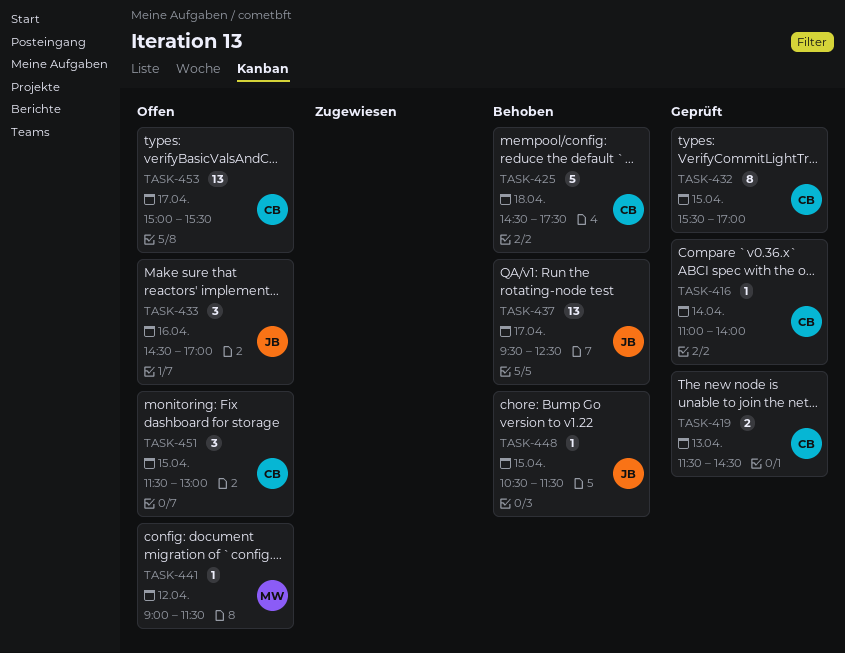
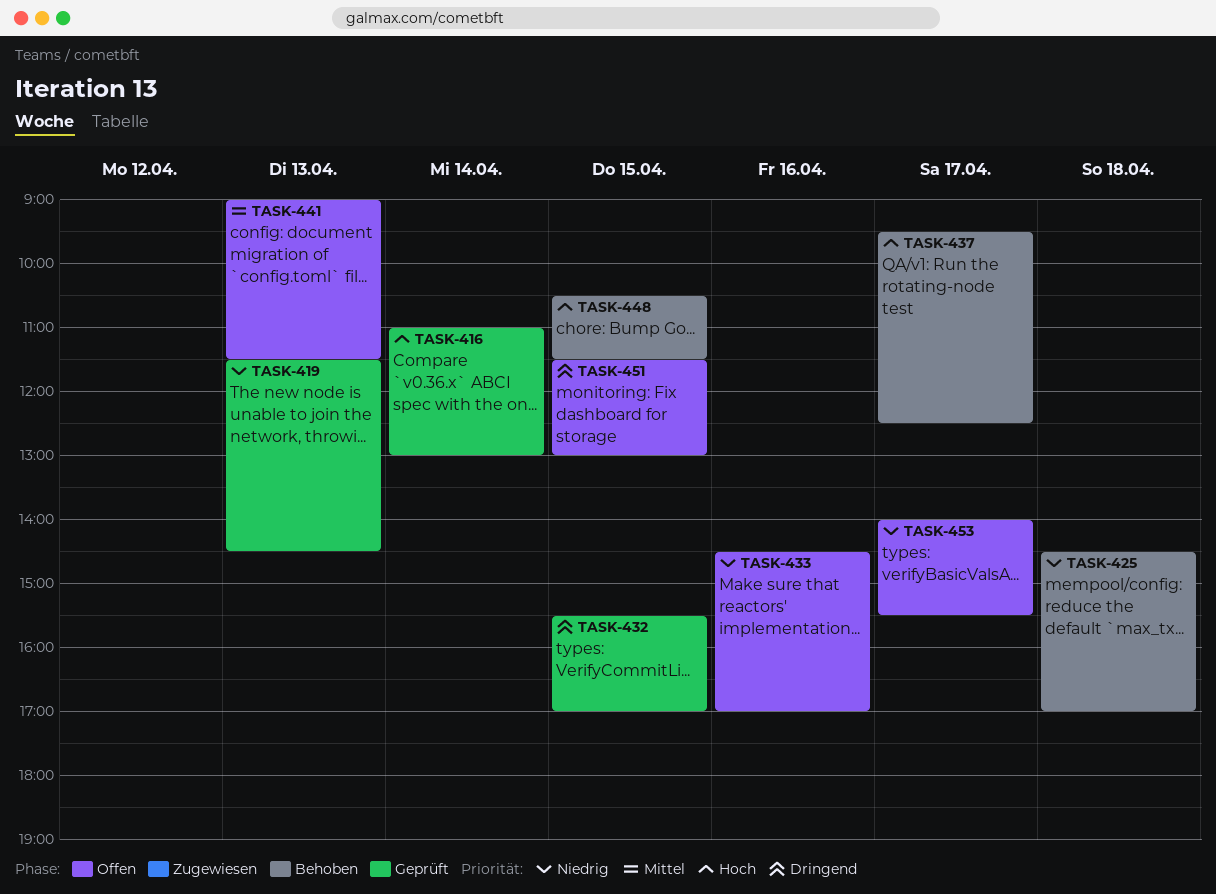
TASK-416, ends: 14:00 -> 13:00
TASK-425, ends: 17:30 -> 17:00
TASK-441, day: Apr 12 -> Apr 13
TASK-453, begins: 15:00 -> 14:00

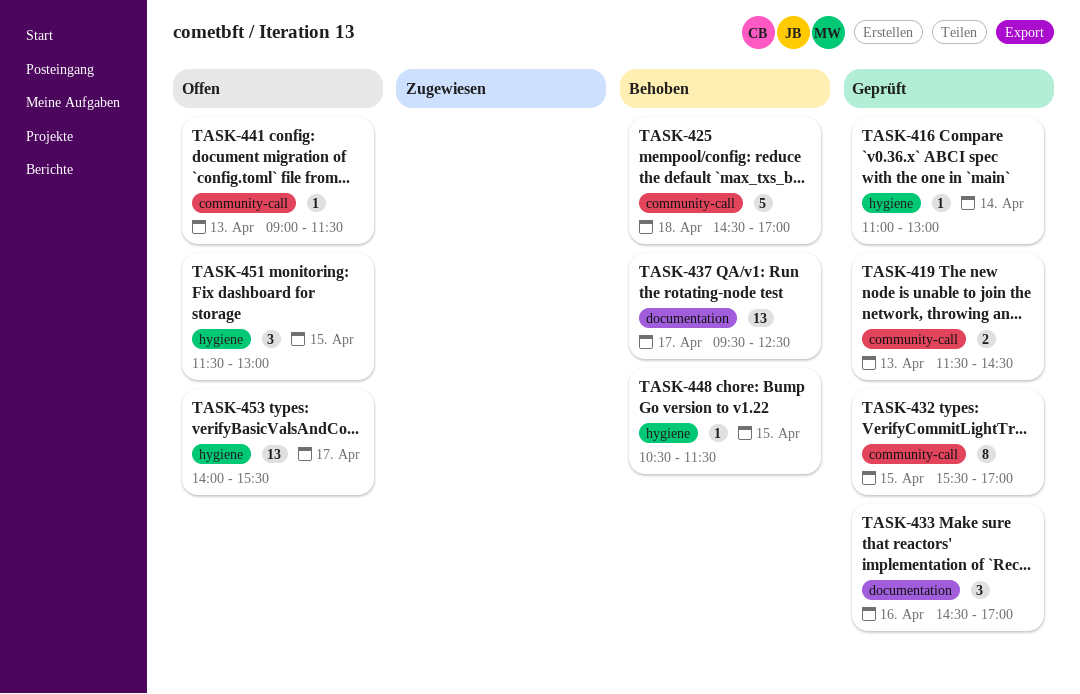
TASK-433, status: Offen -> Geprüft

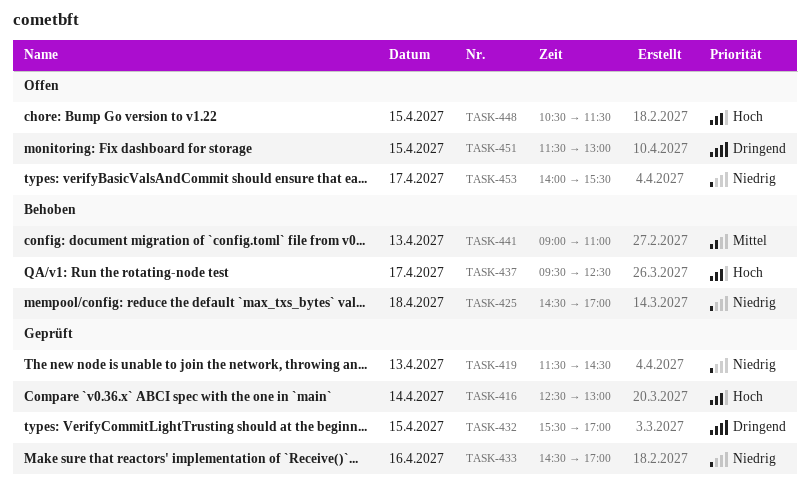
TASK-416, begins: 11:00 -> 12:30
TASK-441, status: Offen -> Behoben
TASK-441, ends: 11:30 -> 11:00
TASK-448, status: Behoben -> Offen

